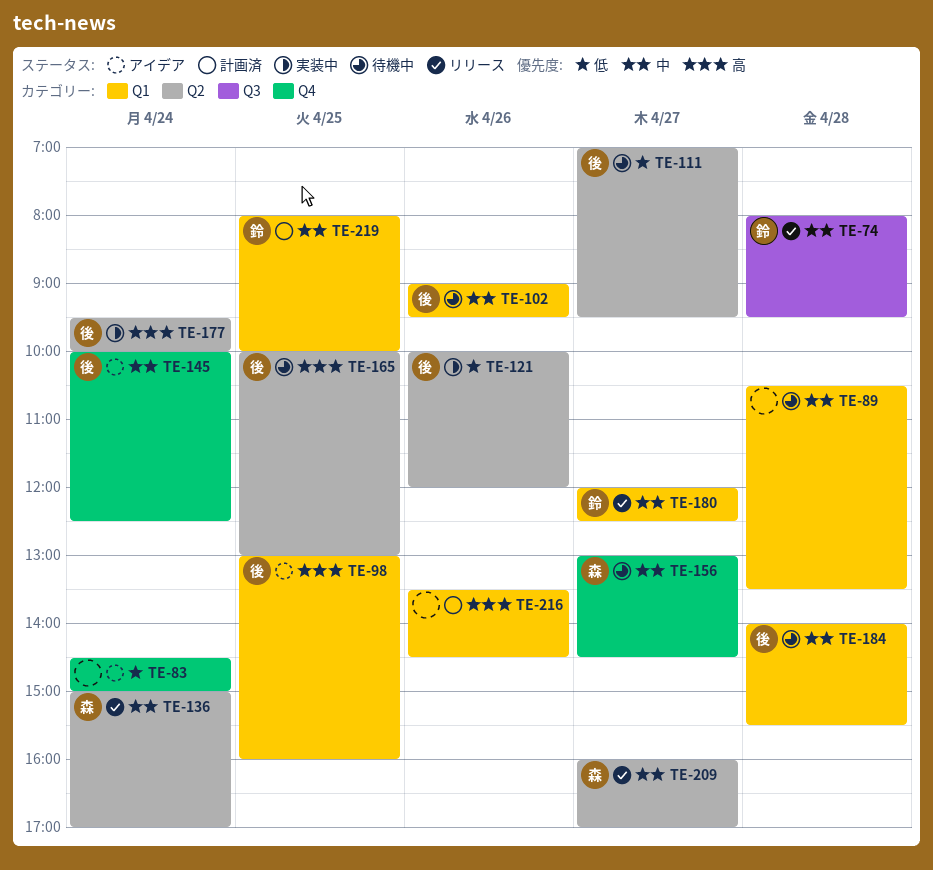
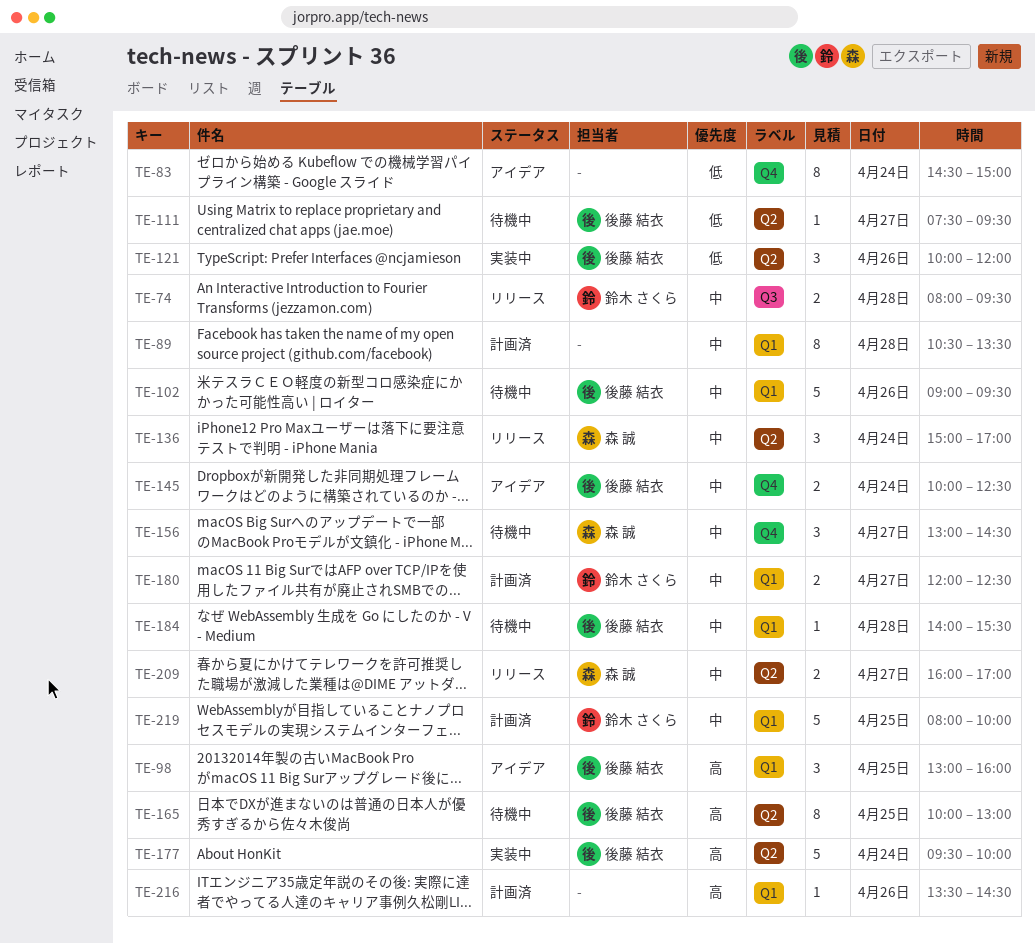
TE-89, status: 待機中 -> 計画済
TE-111, begins: 07:00 -> 07:30
TE-180, status: リリース -> 計画済

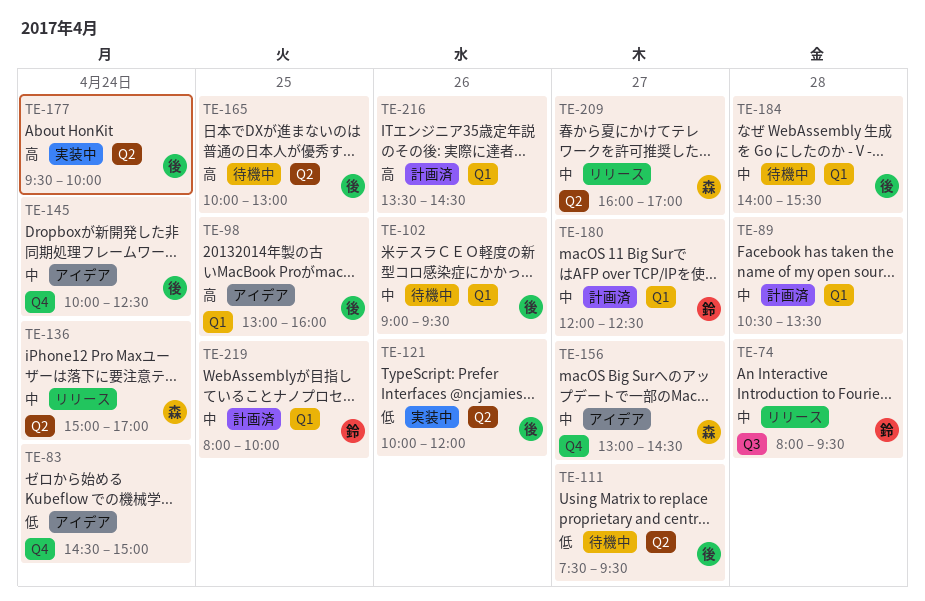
TE-156, status: 待機中 -> アイデア

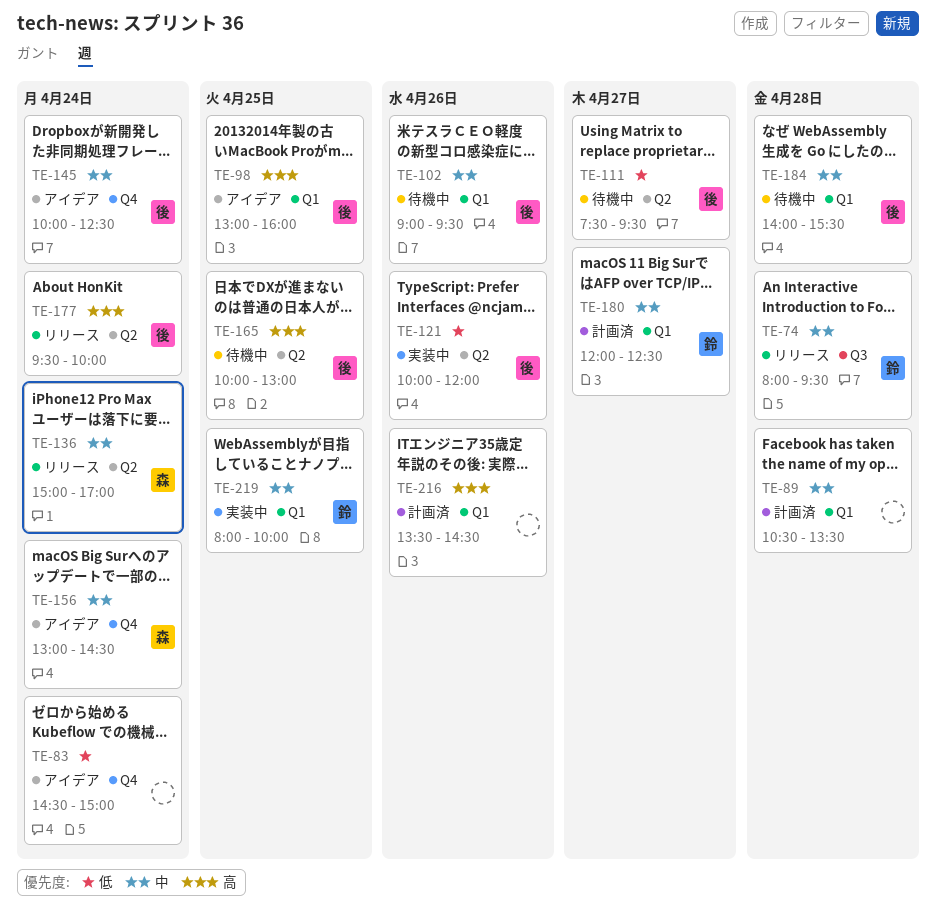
TE-156, day: Apr 27 -> Apr 24
TE-177, status: 実装中 -> リリース
TE-209: present -> none
TE-219, status: 計画済 -> 実装中

